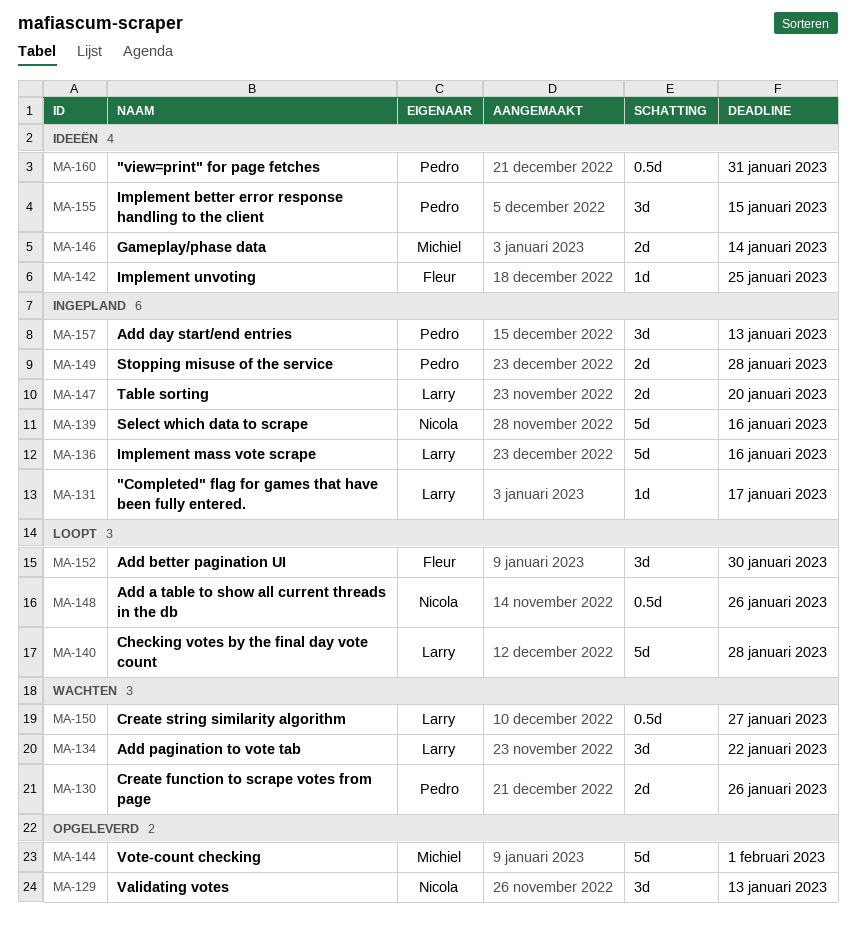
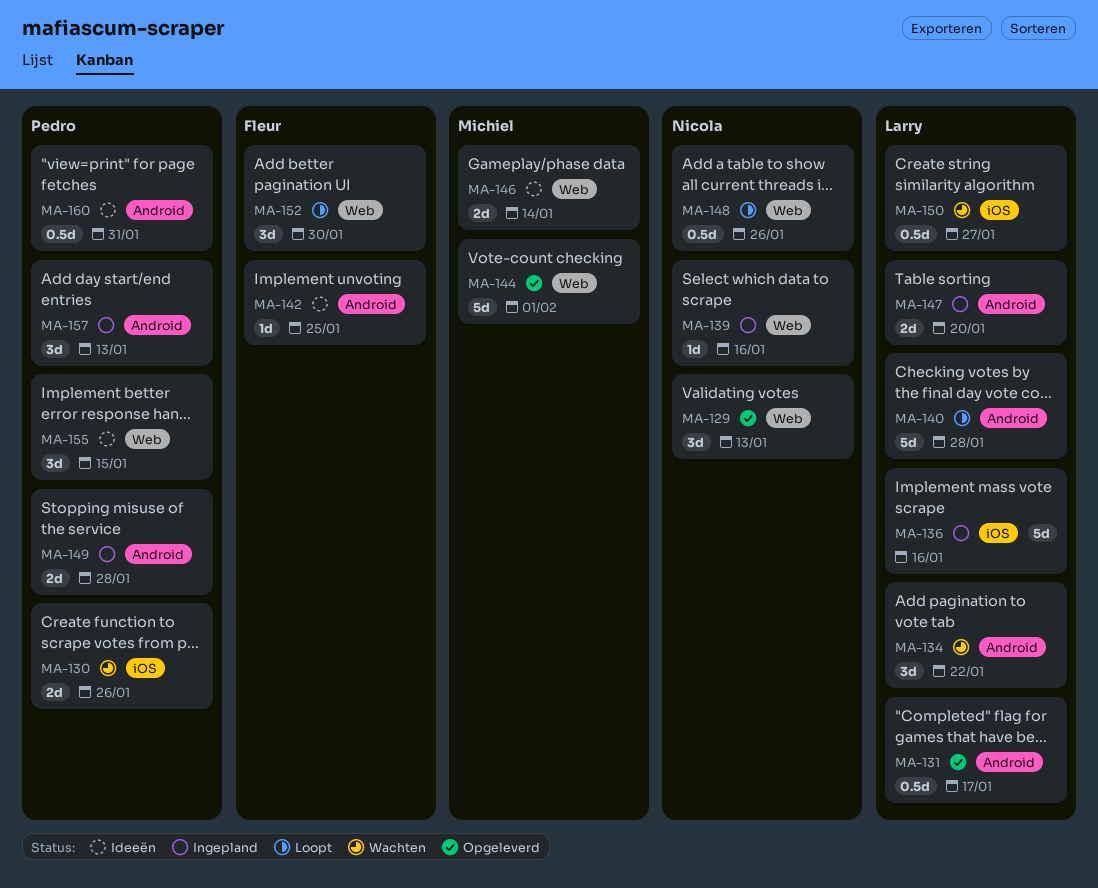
MA-131, status: Ingepland -> Opgeleverd
MA-131, estimate: 1d -> 0.5d
MA-139, estimate: 5d -> 1d

